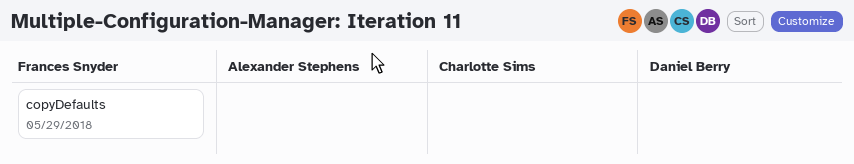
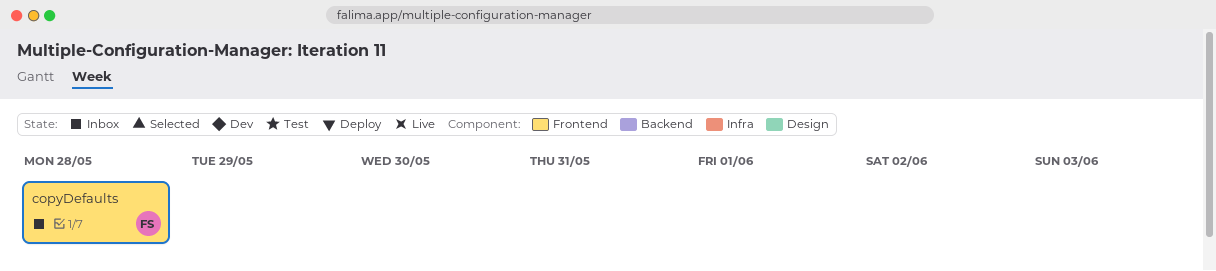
copyDefaults, due: May 29 -> May 28

